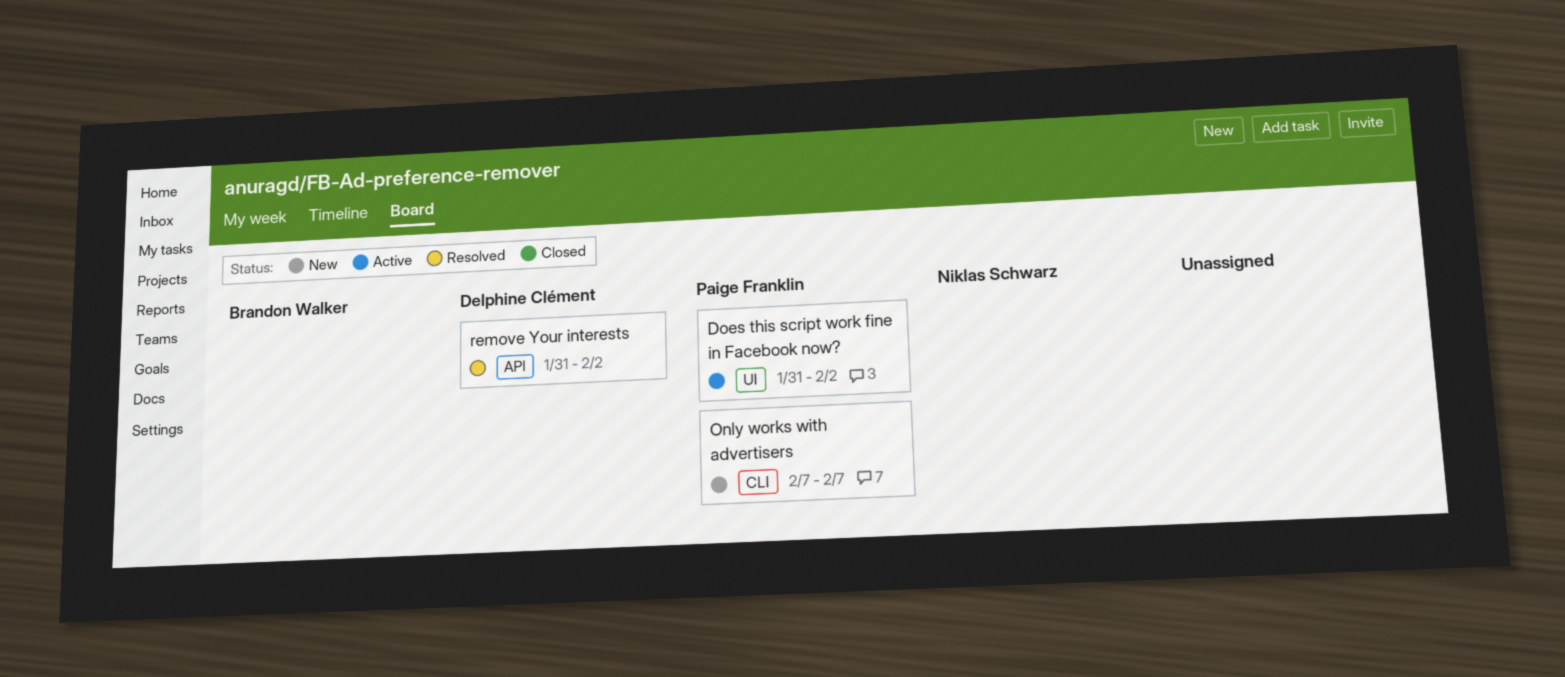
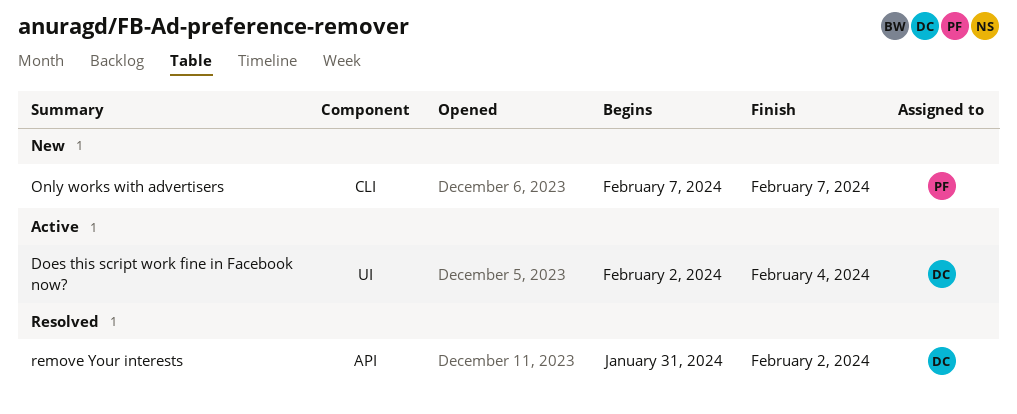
Does this script work fine in Facebook now?, owner: Paige Franklin -> Delphine Clément
Does this script work fine in Facebook now?, start: Jan 31 -> Feb 2
Does this script work fine in Facebook now?, due: Feb 2 -> Feb 4

